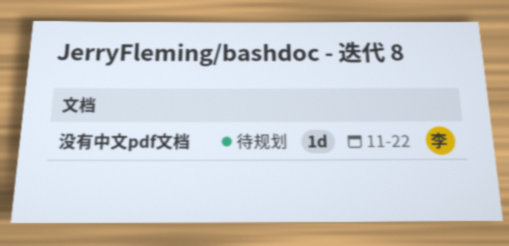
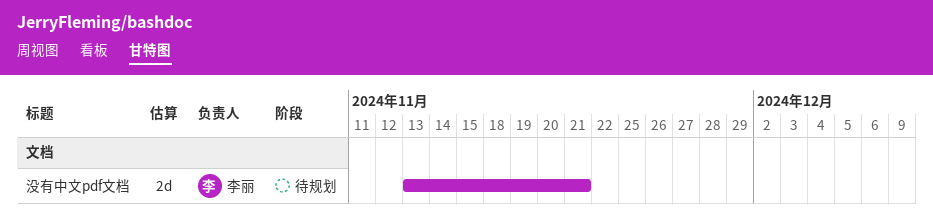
没有中文pdf文档, estimate: 1d -> 2d
没有中文pdf文档, due: Nov 22 -> Nov 21

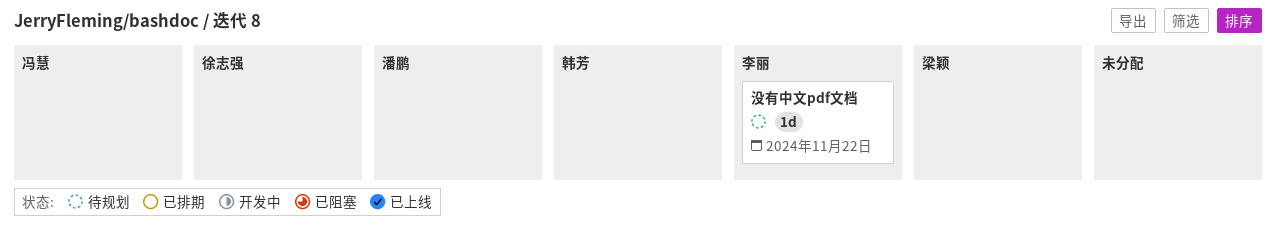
没有中文pdf文档, estimate: 2d -> 1d
没有中文pdf文档, due: Nov 21 -> Nov 22

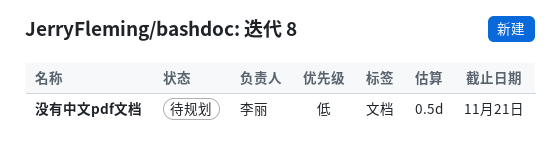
没有中文pdf文档, estimate: 1d -> 0.5d
没有中文pdf文档, due: Nov 22 -> Nov 21

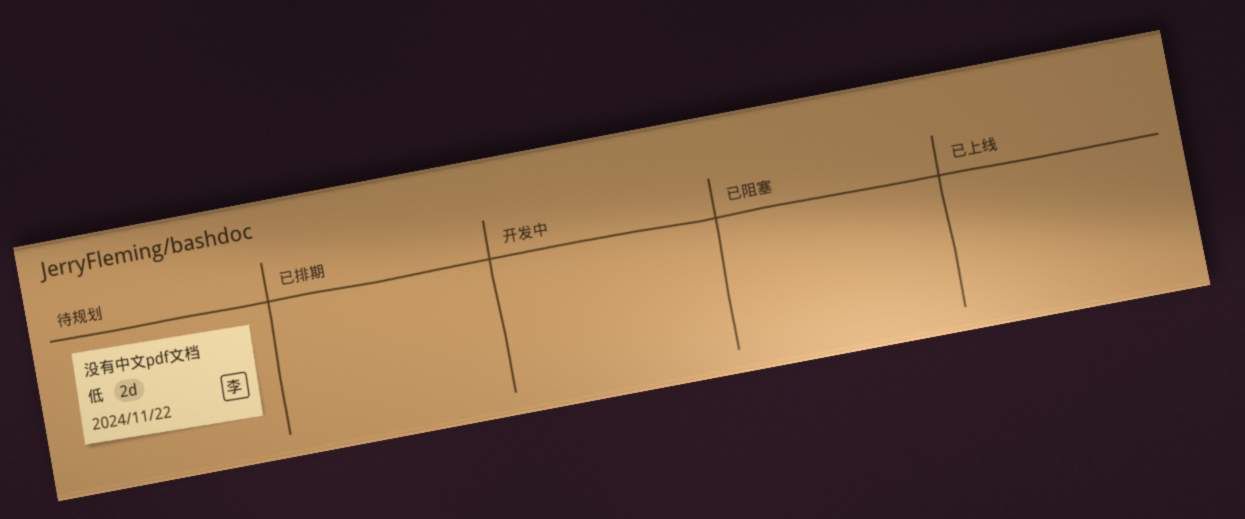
没有中文pdf文档, estimate: 0.5d -> 2d
没有中文pdf文档, due: Nov 21 -> Nov 22

